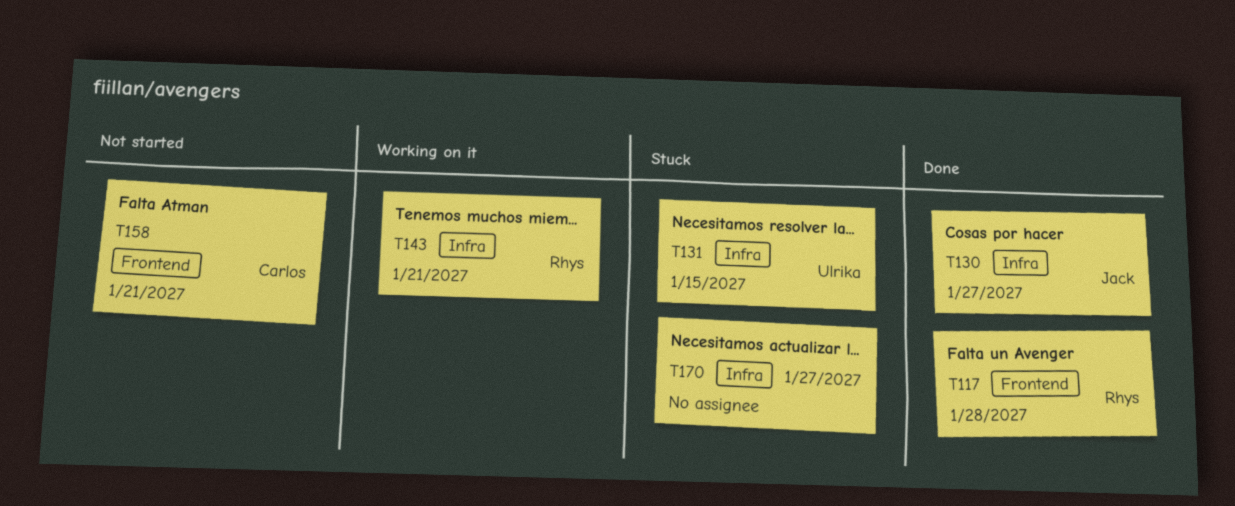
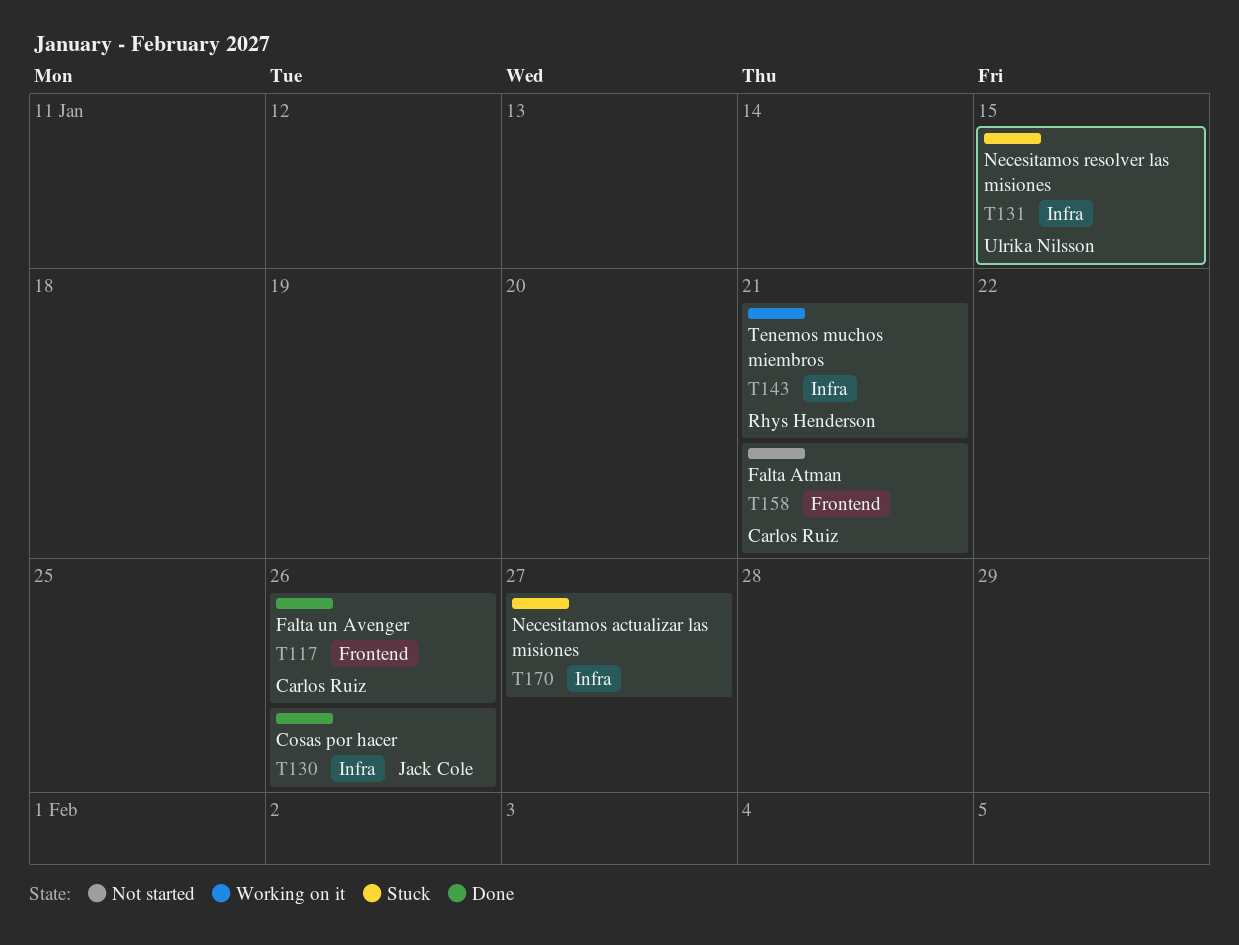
T117, owner: Rhys Henderson -> Carlos Ruiz
T117, due: Jan 28 -> Jan 26
T130, due: Jan 27 -> Jan 26

